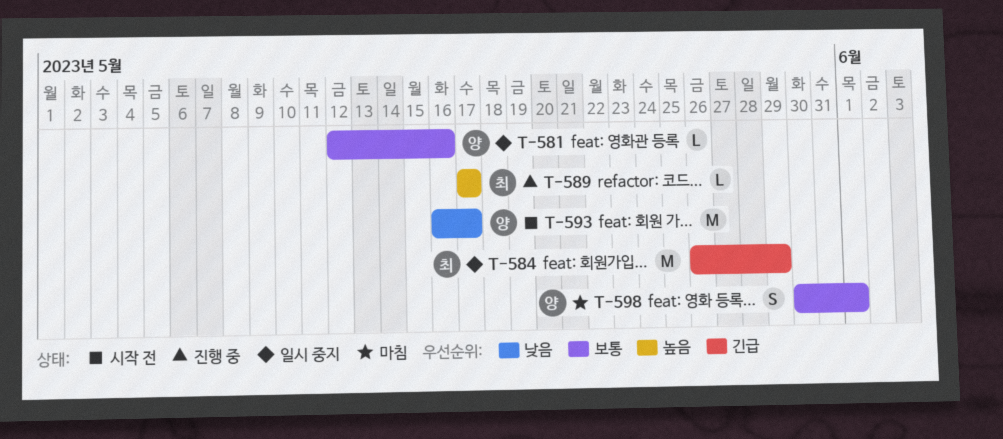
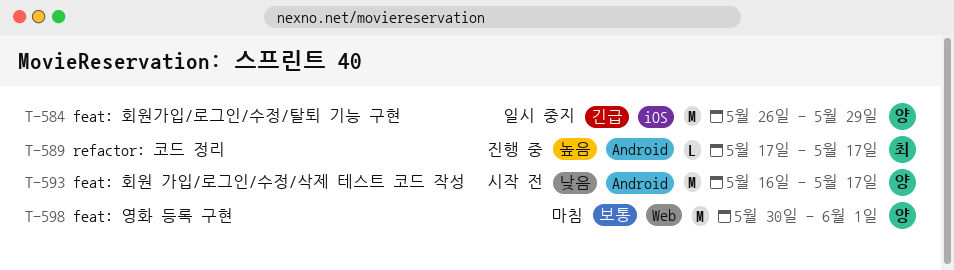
T-581: present -> none
T-584, owner: 최 -> 양
T-598, estimate: S -> M

